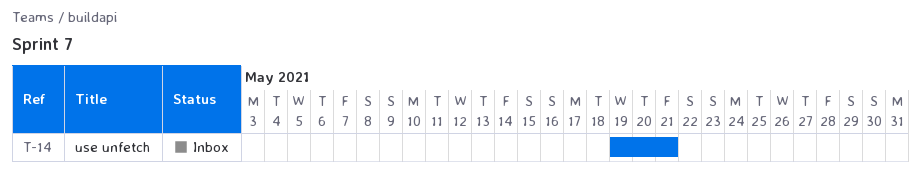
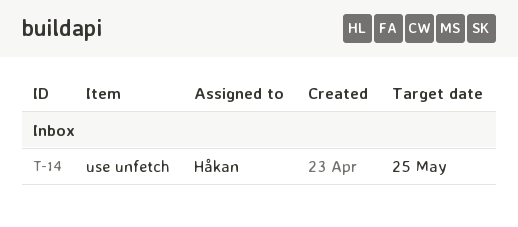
T-14, due: May 21 -> May 25

